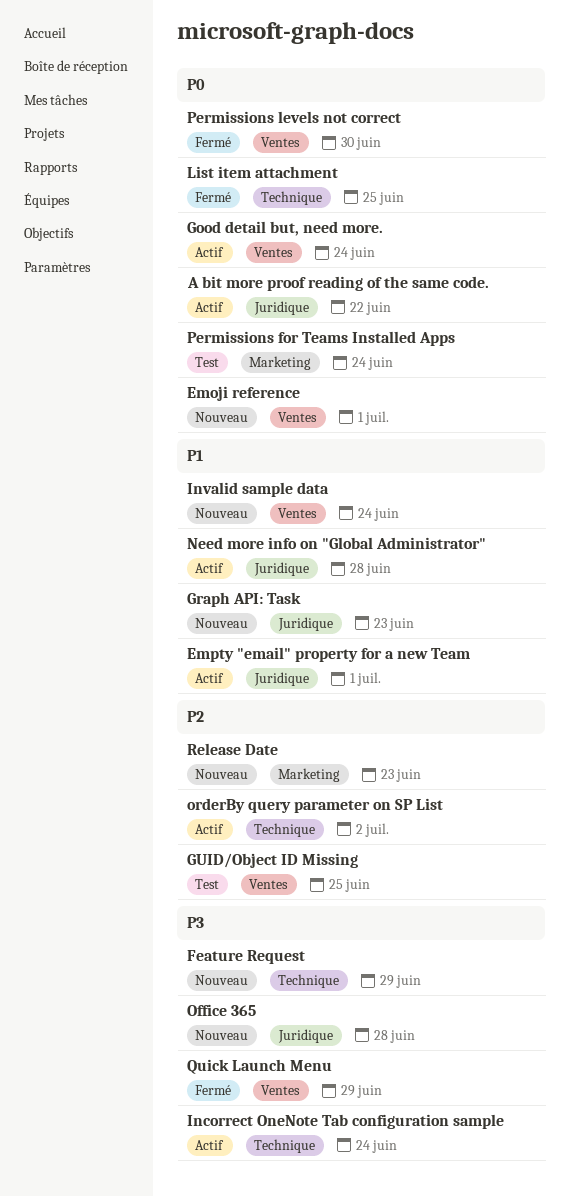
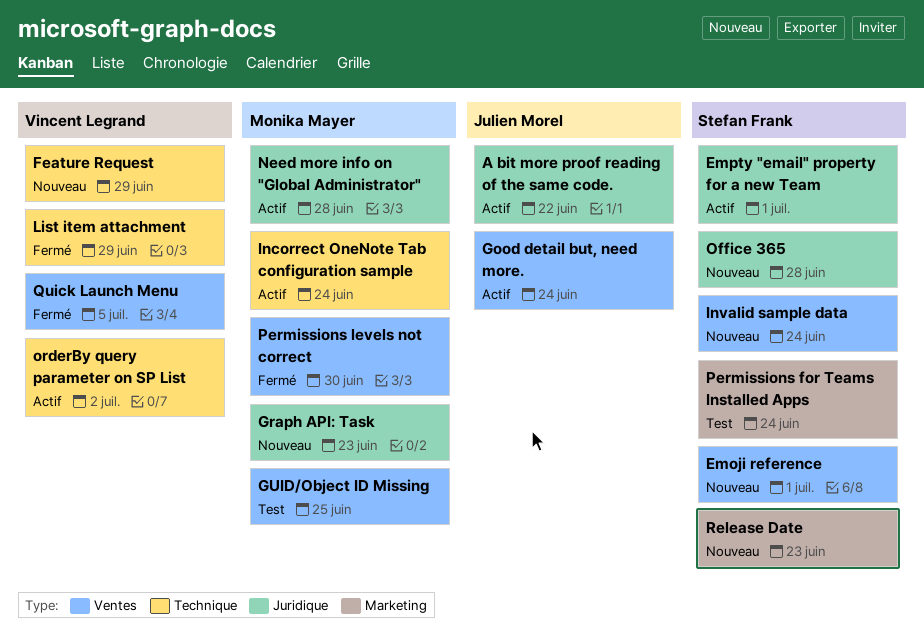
List item attachment, due: Jun 25 -> Jun 29
Quick Launch Menu, due: Jun 29 -> Jul 5

